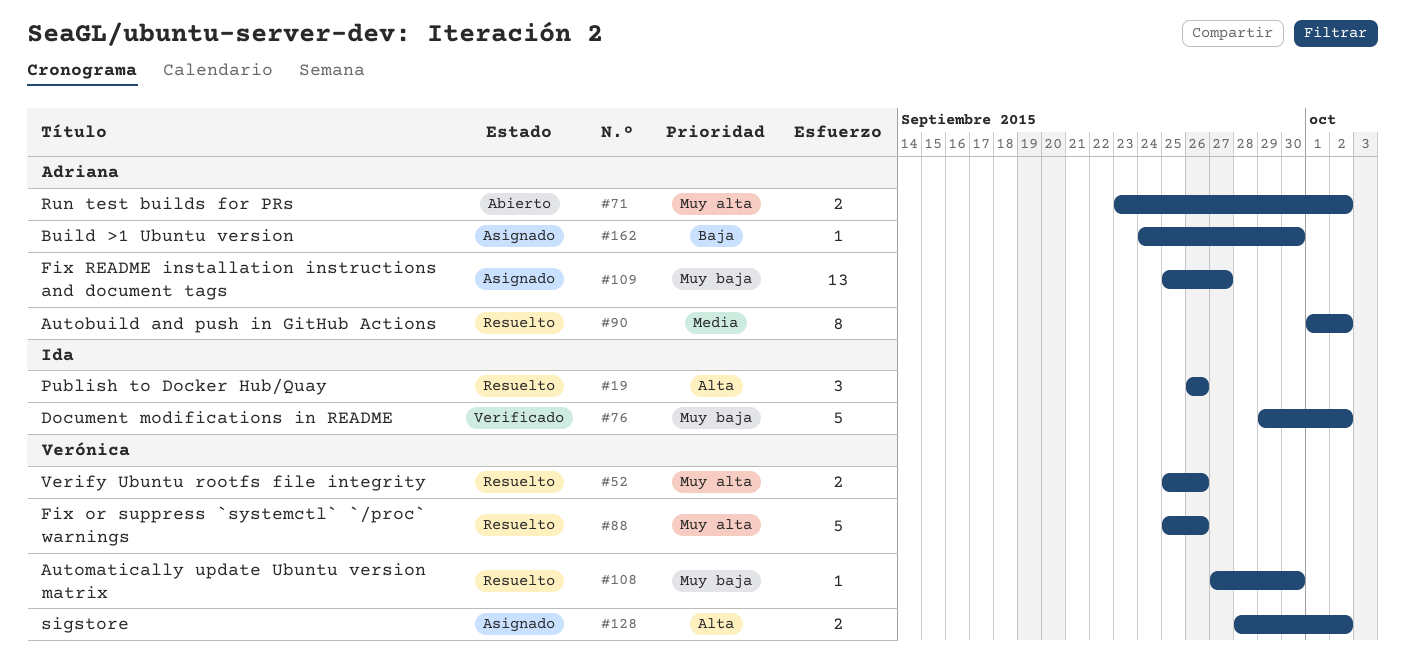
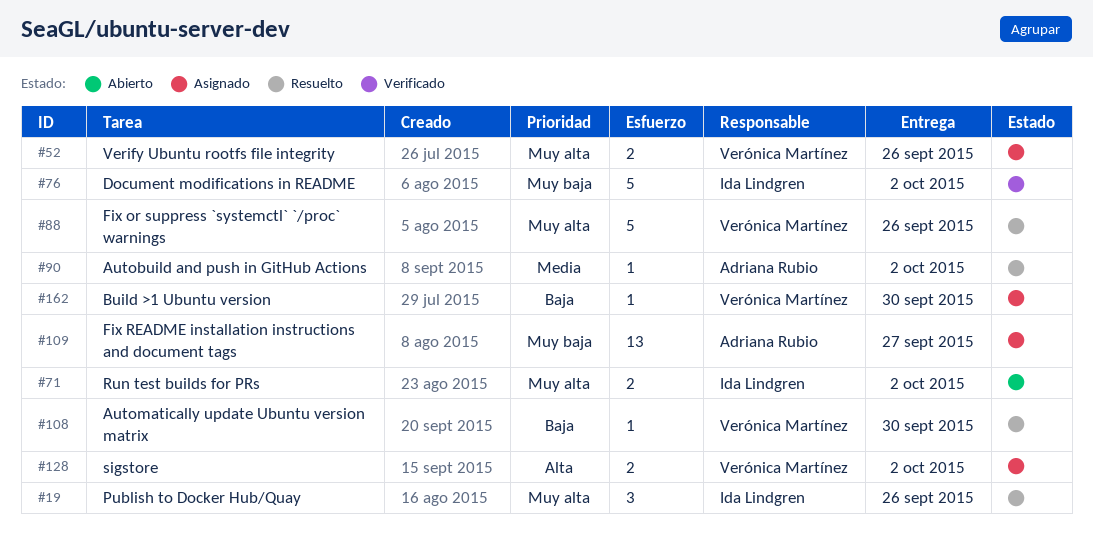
#19, priority: Alta -> Muy alta
#52, status: Resuelto -> Asignado
#71, owner: Adriana Rubio -> Ida Lindgren
#90, estimate: 8 -> 1
#108, priority: Muy baja -> Baja
#162, owner: Adriana Rubio -> Verónica Martínez

